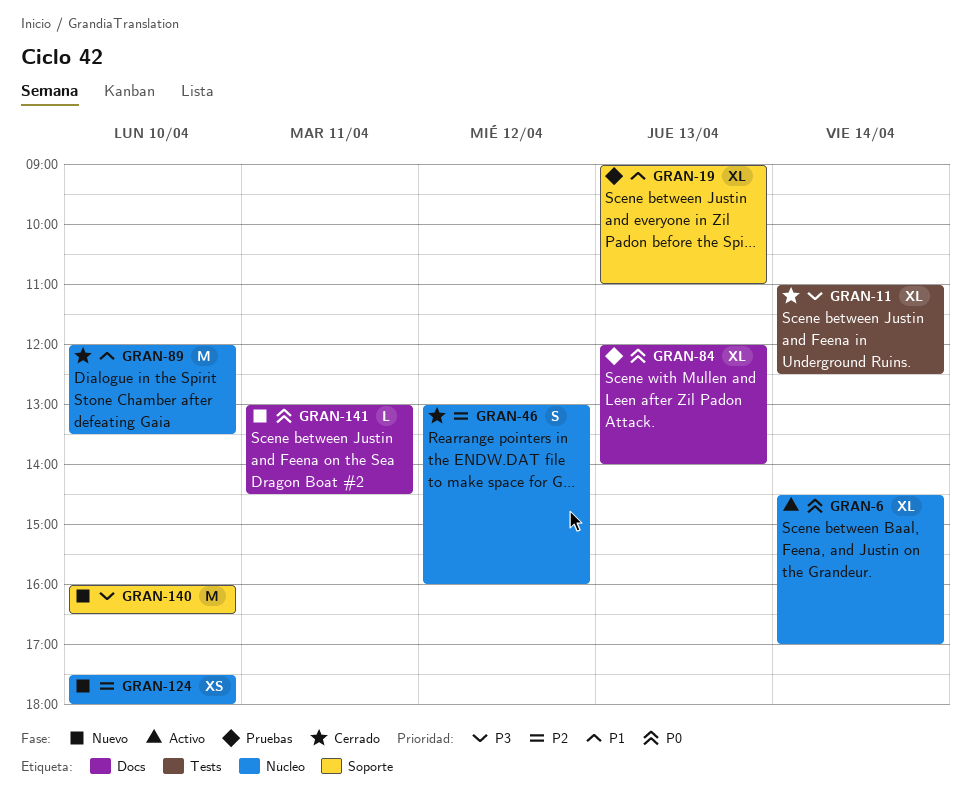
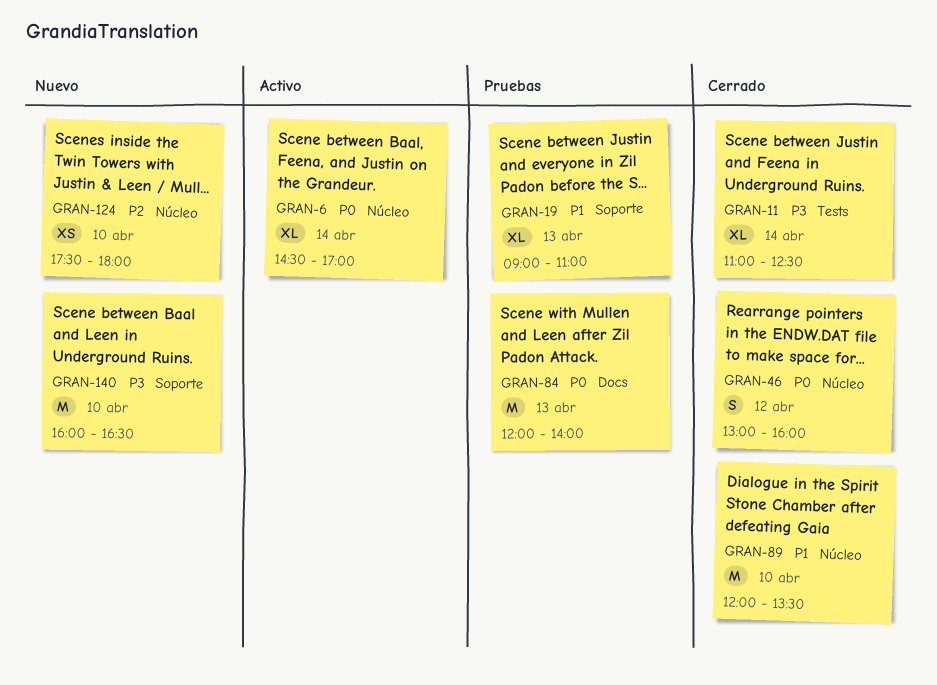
GRAN-46, priority: P2 -> P0
GRAN-84, estimate: XL -> M
GRAN-141: present -> none

